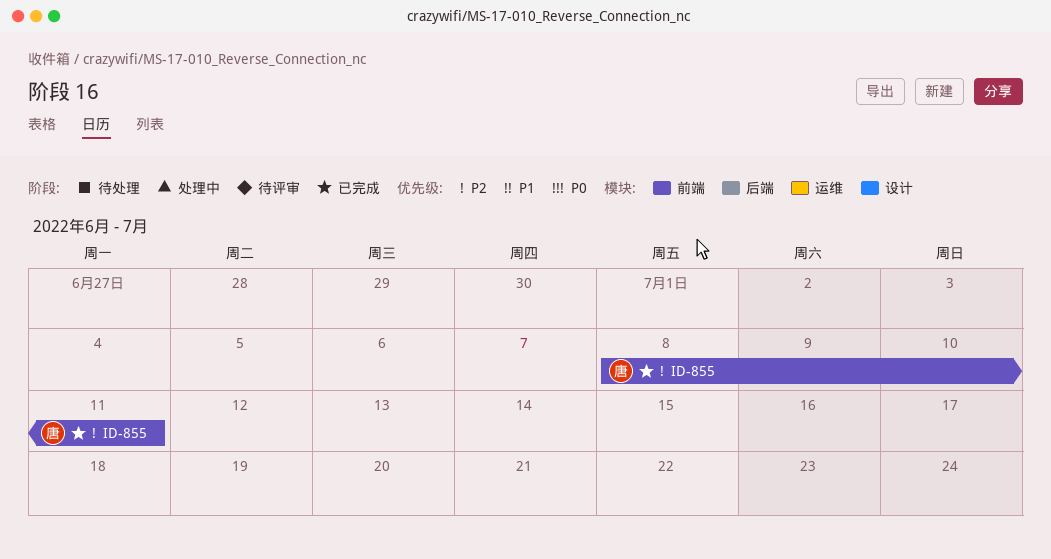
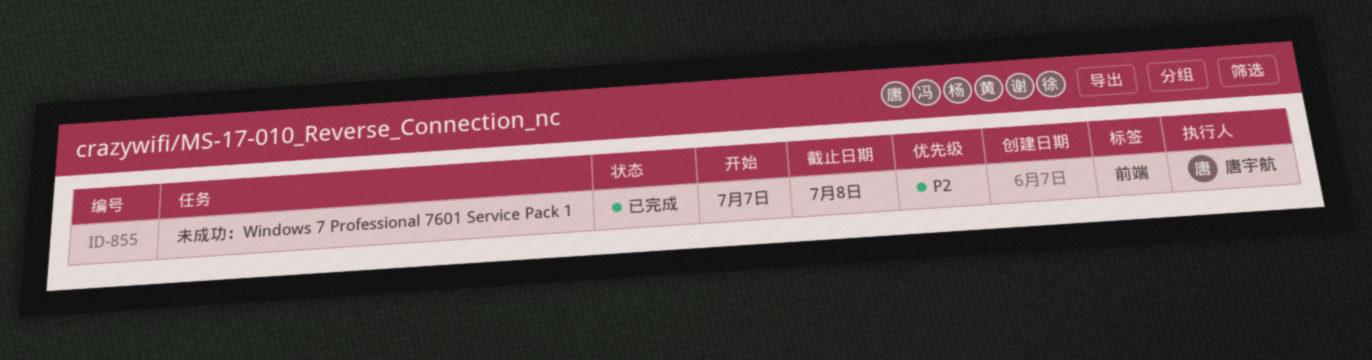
ID-855, start: Jul 8 -> Jul 7
ID-855, due: Jul 11 -> Jul 8

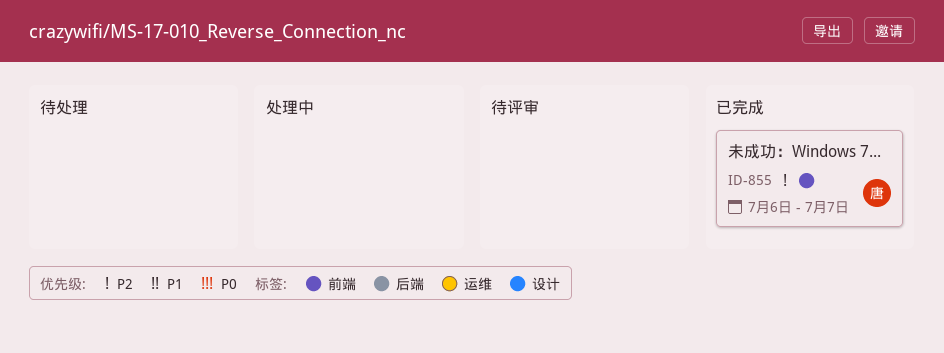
ID-855, start: Jul 7 -> Jul 6
ID-855, due: Jul 8 -> Jul 7

